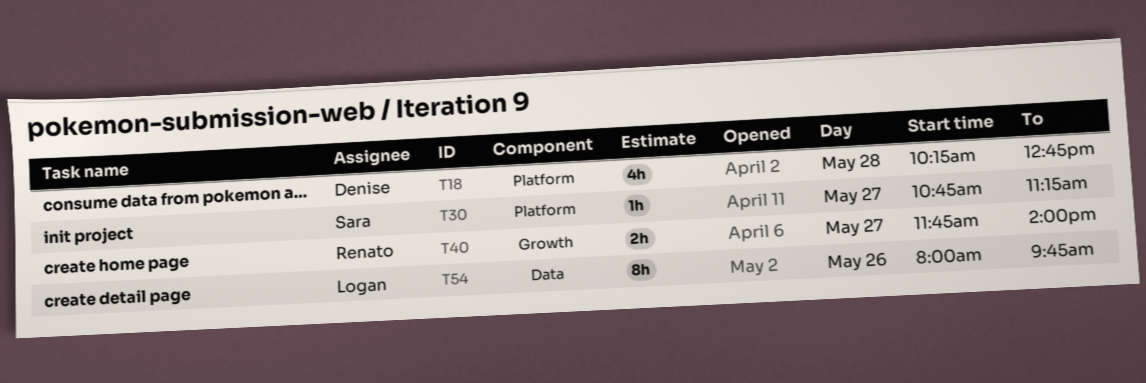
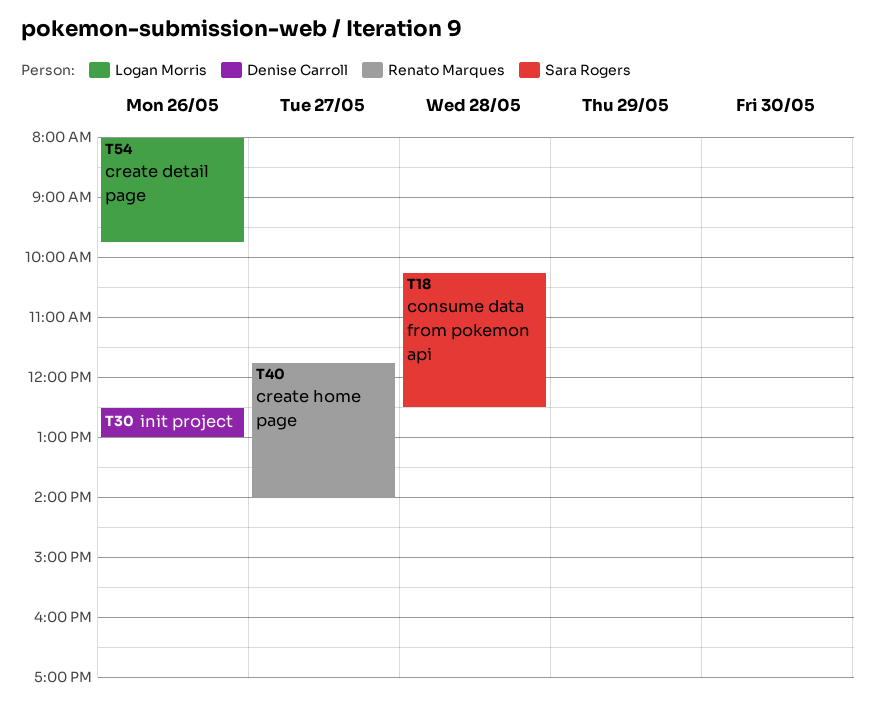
T18, owner: Denise Carroll -> Sara Rogers
T18, ends: 12:45 -> 12:30
T30, owner: Sara Rogers -> Denise Carroll
T30, day: May 27 -> May 26
T30, begins: 10:45 -> 12:30
T30, ends: 11:15 -> 13:00

